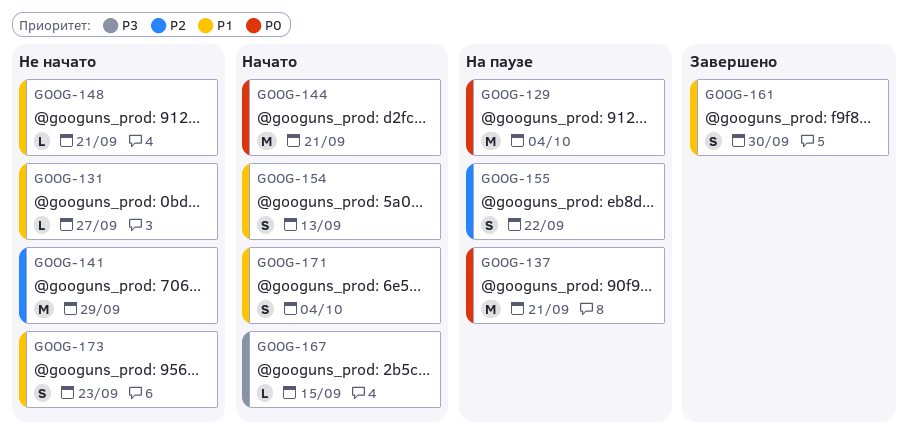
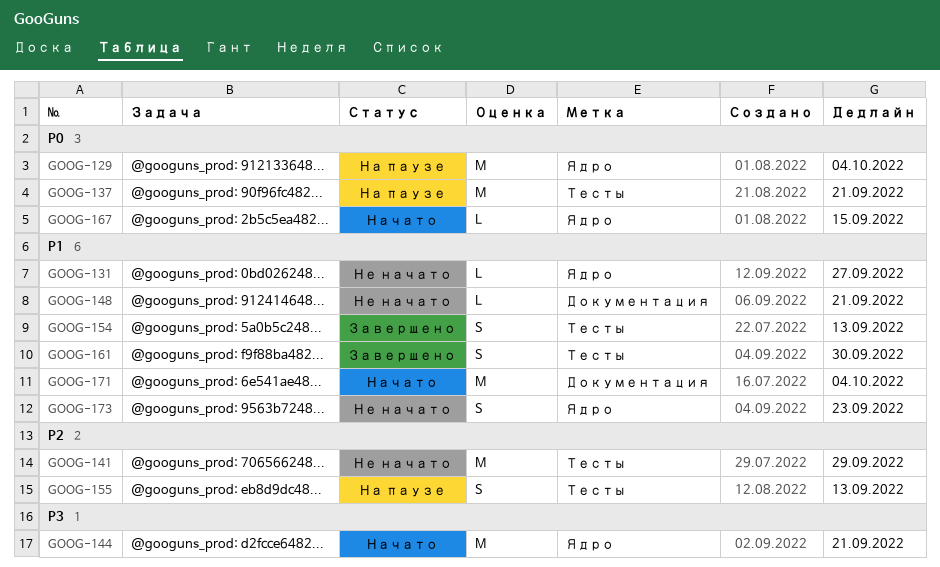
GOOG-144, priority: P0 -> P3
GOOG-154, status: Начато -> Завершено
GOOG-155, due: Sep 22 -> Sep 13
GOOG-167, priority: P3 -> P0
GOOG-171, estimate: S -> M

